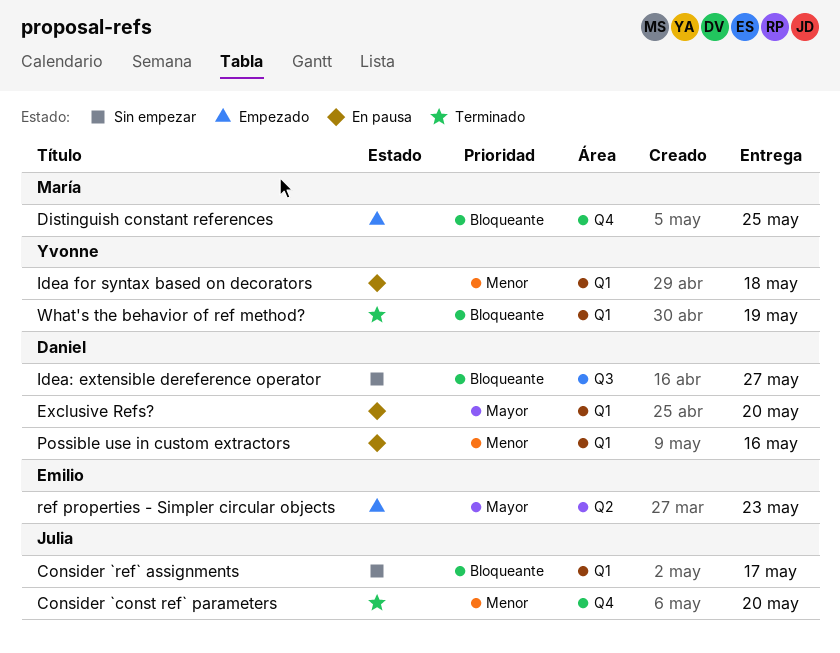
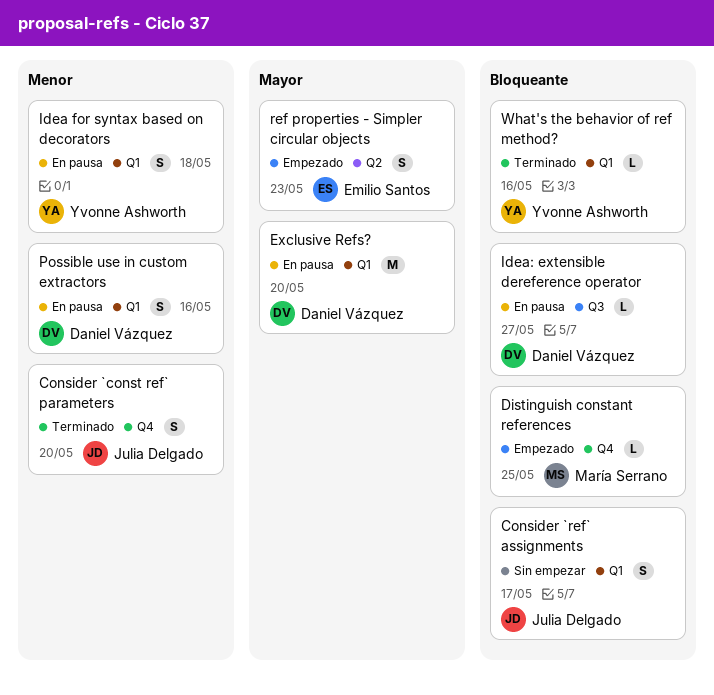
Idea: extensible dereference operator, status: Sin empezar -> En pausa
What's the behavior of ref method?, due: May 19 -> May 16

